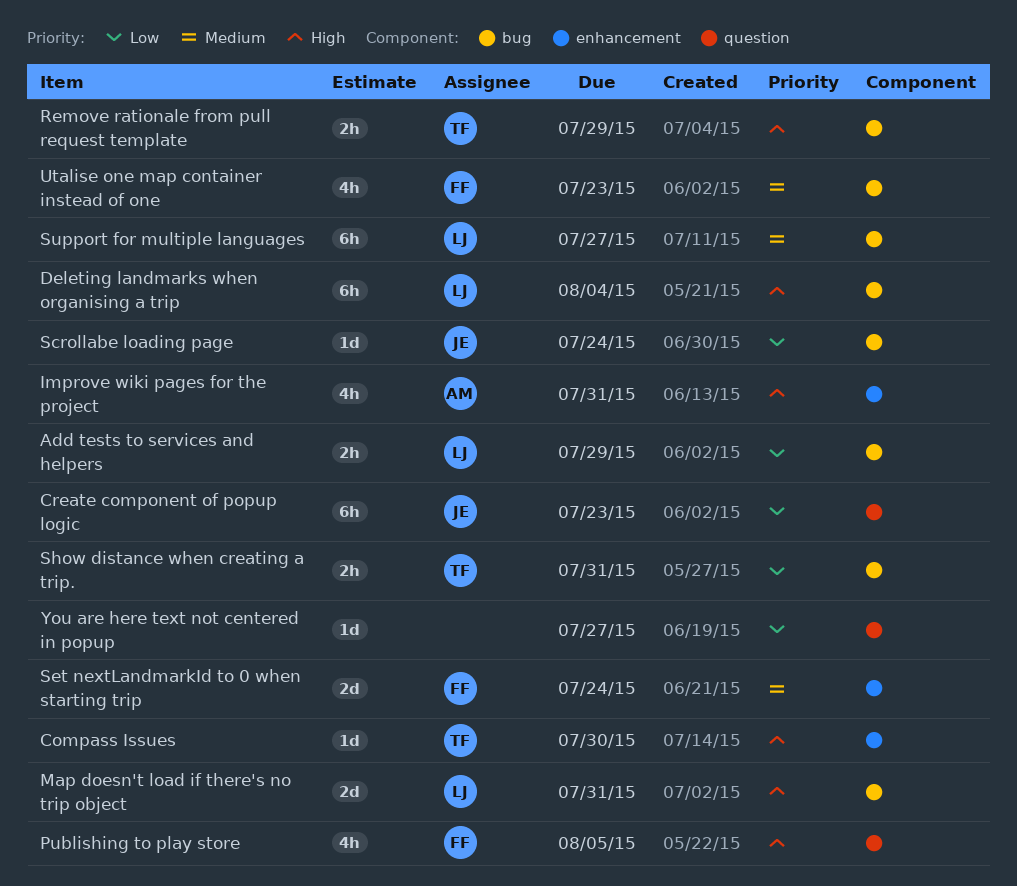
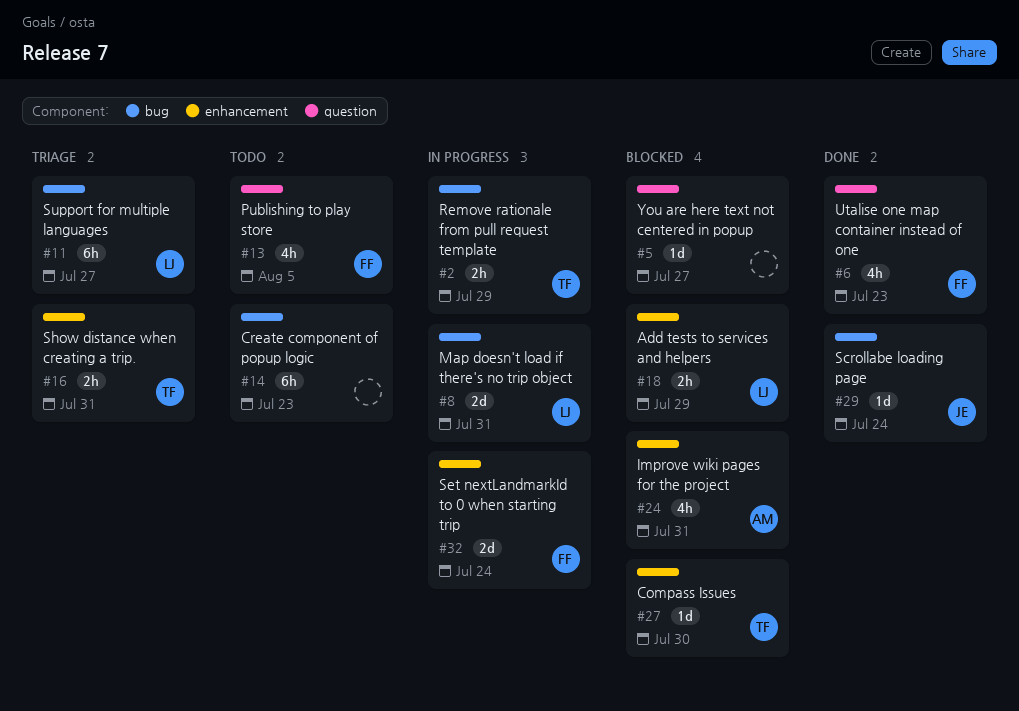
Add tests to services and helpers, label: bug -> enhancement
Create component of popup logic, owner: JE -> none
Create component of popup logic, label: question -> bug
Deleting landmarks when organising a trip: present -> none
Show distance when creating a trip., label: bug -> enhancement
Utalise one map container instead of one, label: bug -> question

